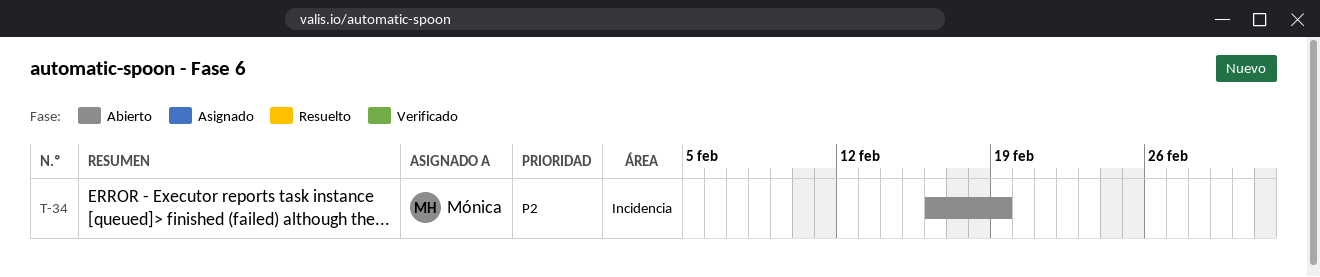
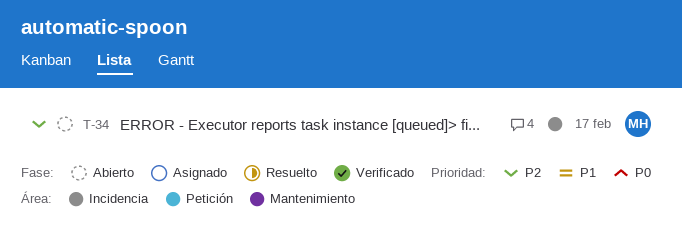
T-34, due: Feb 19 -> Feb 17

